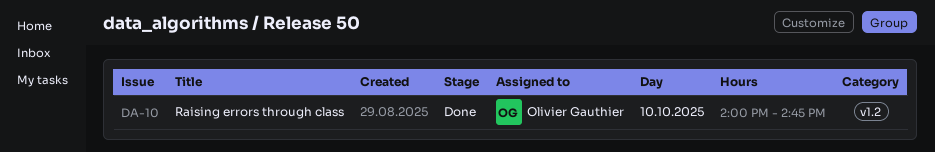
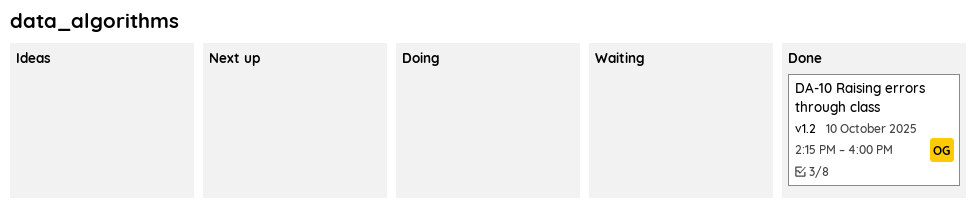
DA-10, begins: 14:00 -> 14:15
DA-10, ends: 14:45 -> 16:00

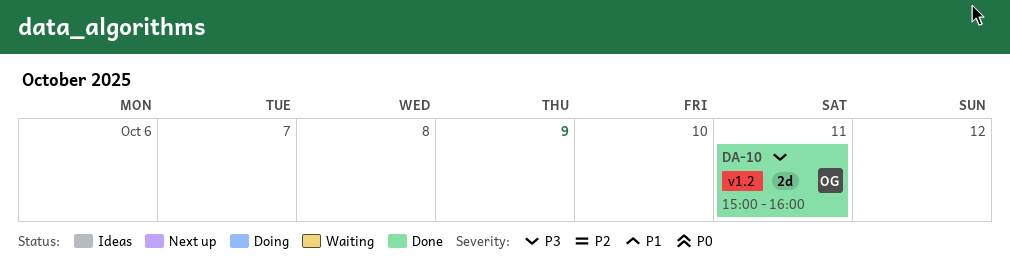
DA-10, day: Oct 10 -> Oct 11
DA-10, begins: 14:15 -> 15:00

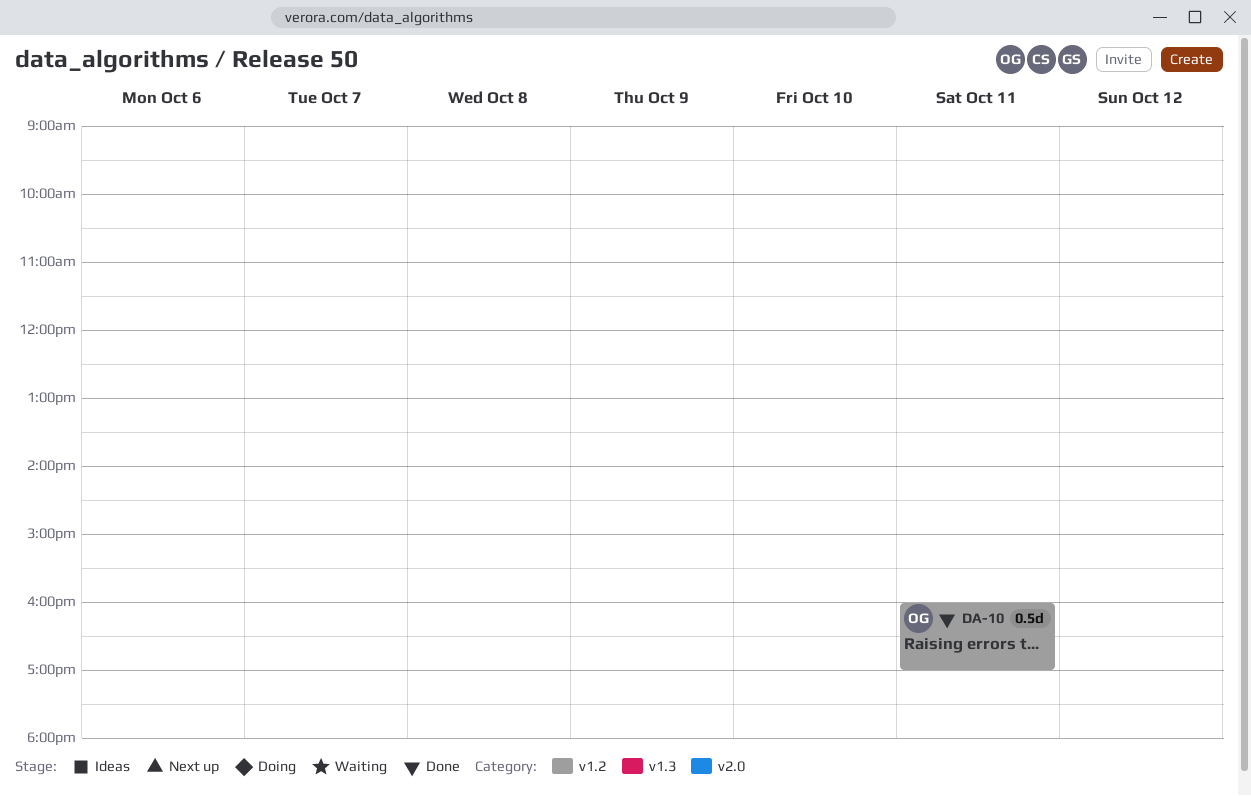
DA-10, estimate: 2d -> 0.5d
DA-10, begins: 15:00 -> 16:00
DA-10, ends: 16:00 -> 17:00

